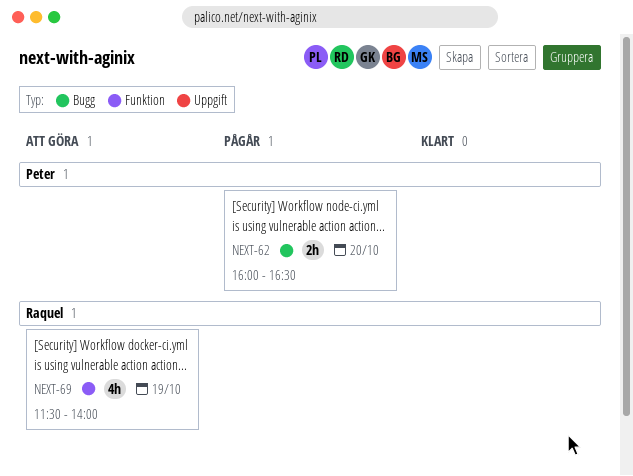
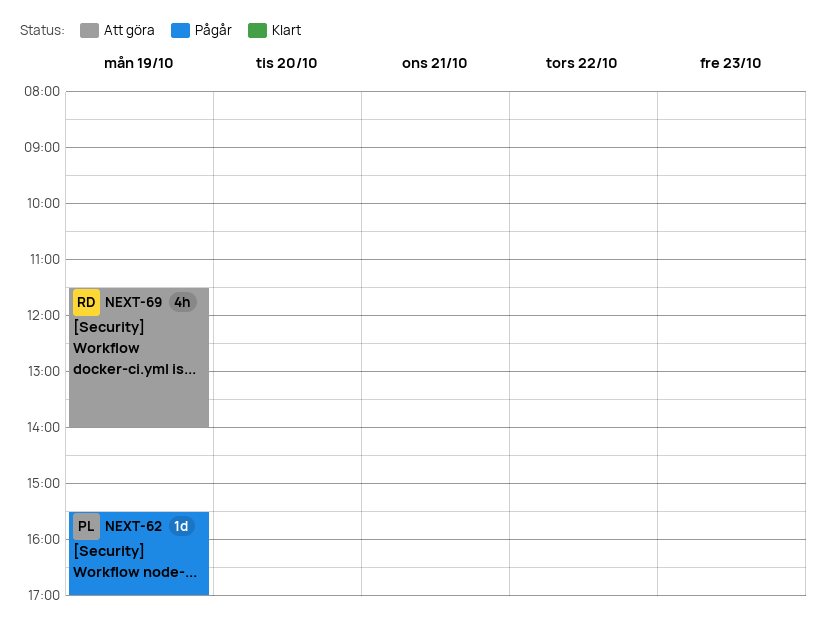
NEXT-62, estimate: 2h -> 1d
NEXT-62, day: Oct 20 -> Oct 19
NEXT-62, begins: 16:00 -> 15:30
NEXT-62, ends: 16:30 -> 17:00

